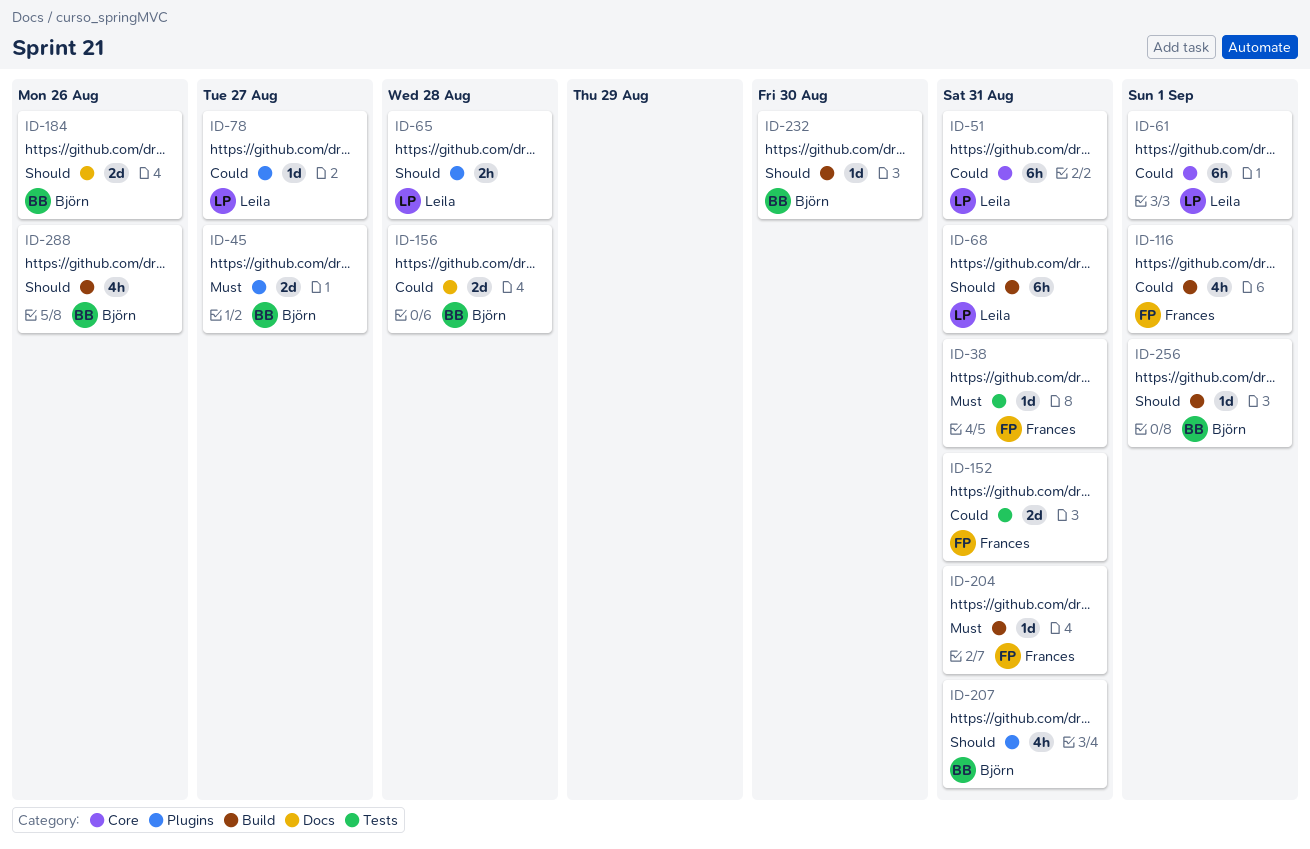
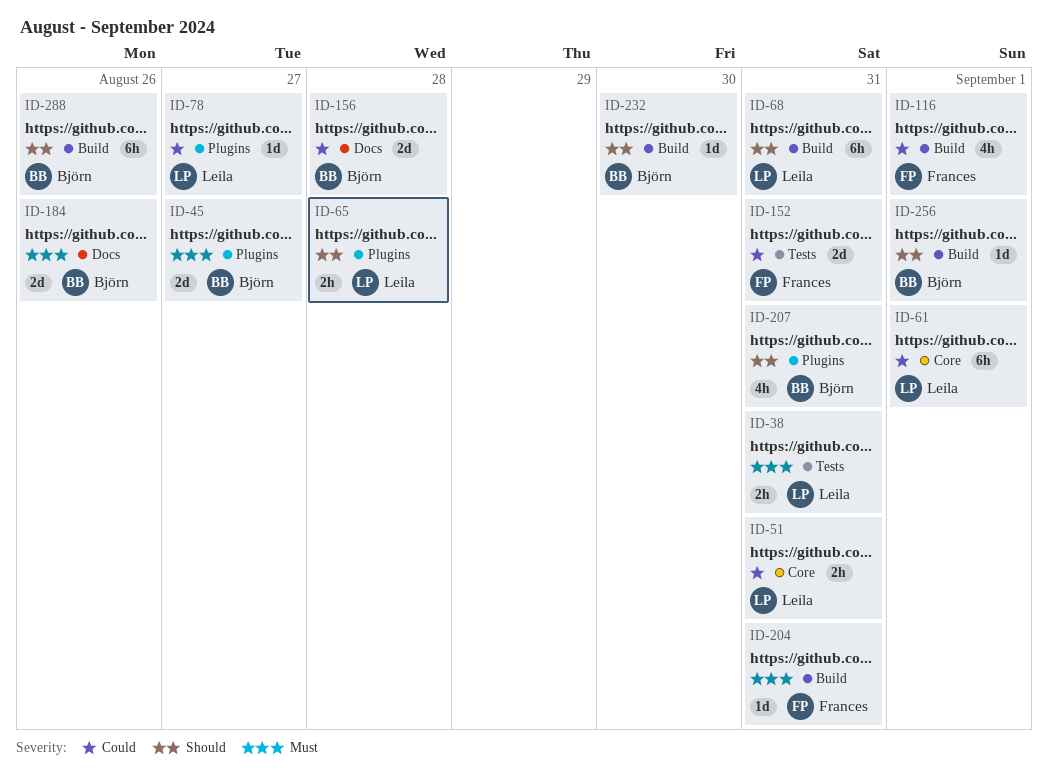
ID-38, owner: Frances -> Leila
ID-38, estimate: 1d -> 2h
ID-51, estimate: 6h -> 2h
ID-184, priority: Should -> Must
ID-288, estimate: 4h -> 6h

